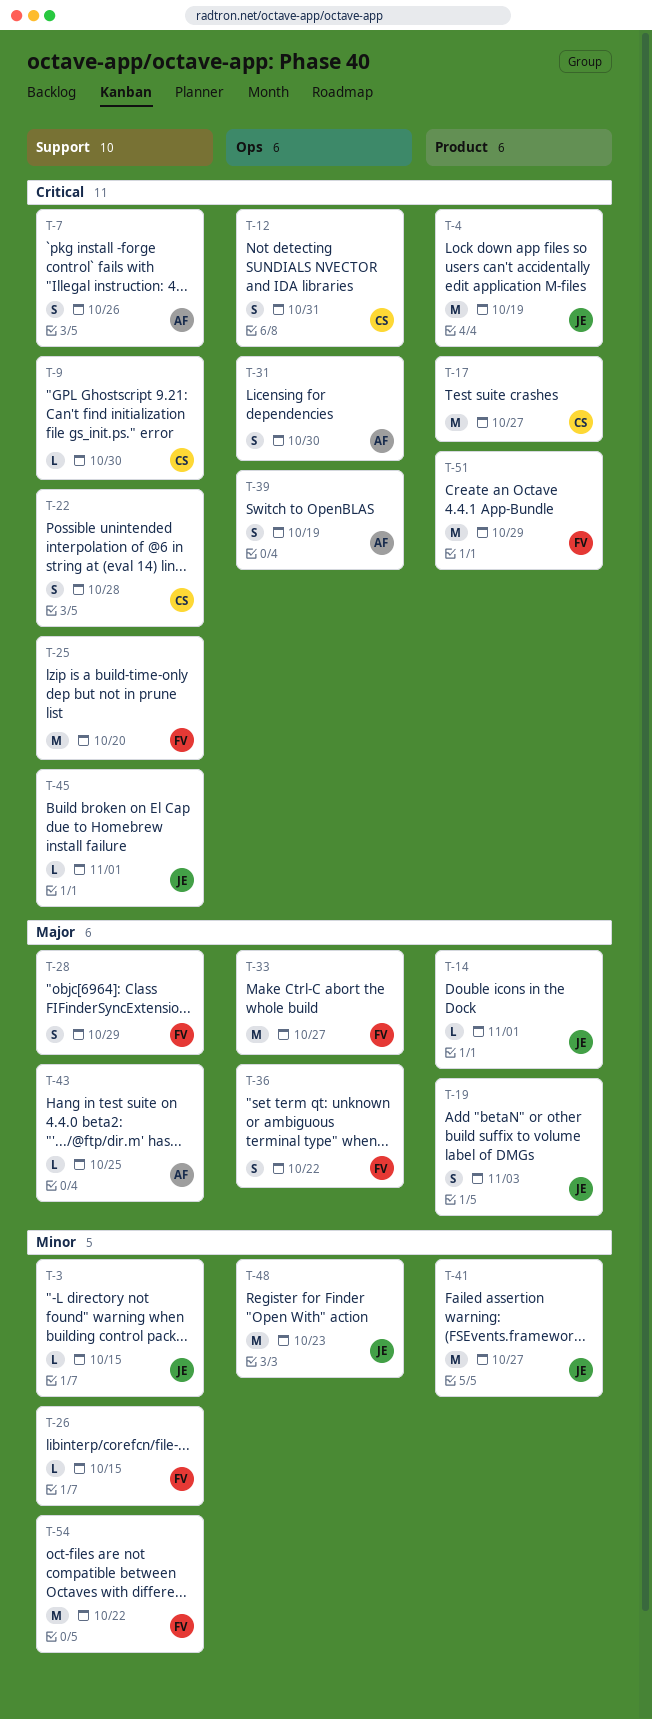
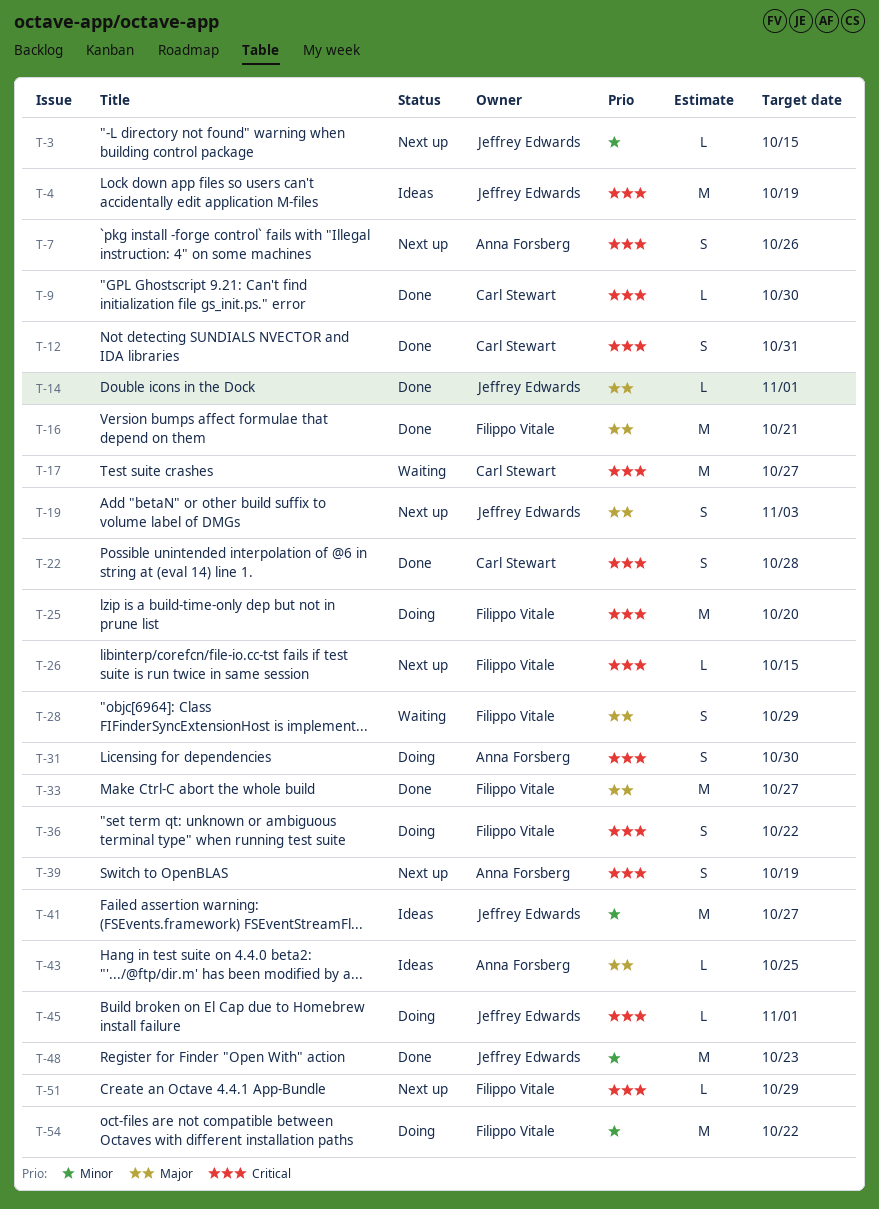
T-16: none -> present
T-26, priority: Minor -> Critical
T-36, priority: Major -> Critical
T-51, estimate: M -> L

